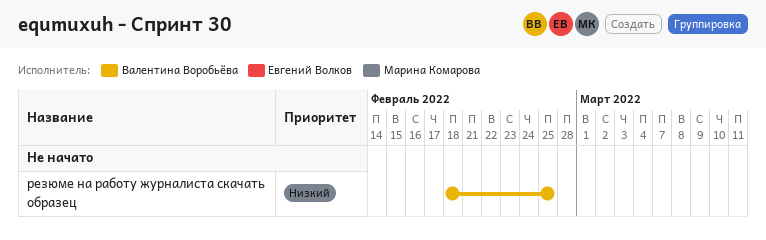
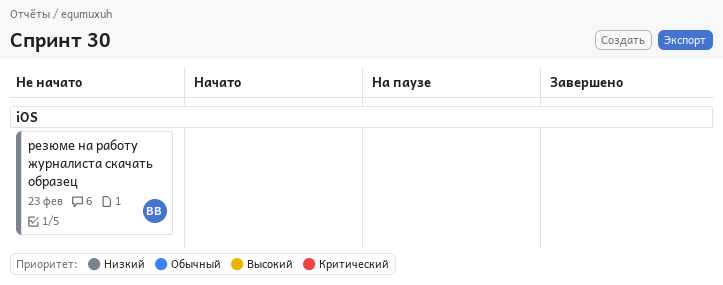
резюме на работу журналиста скачать образец, due: Feb 25 -> Feb 23

